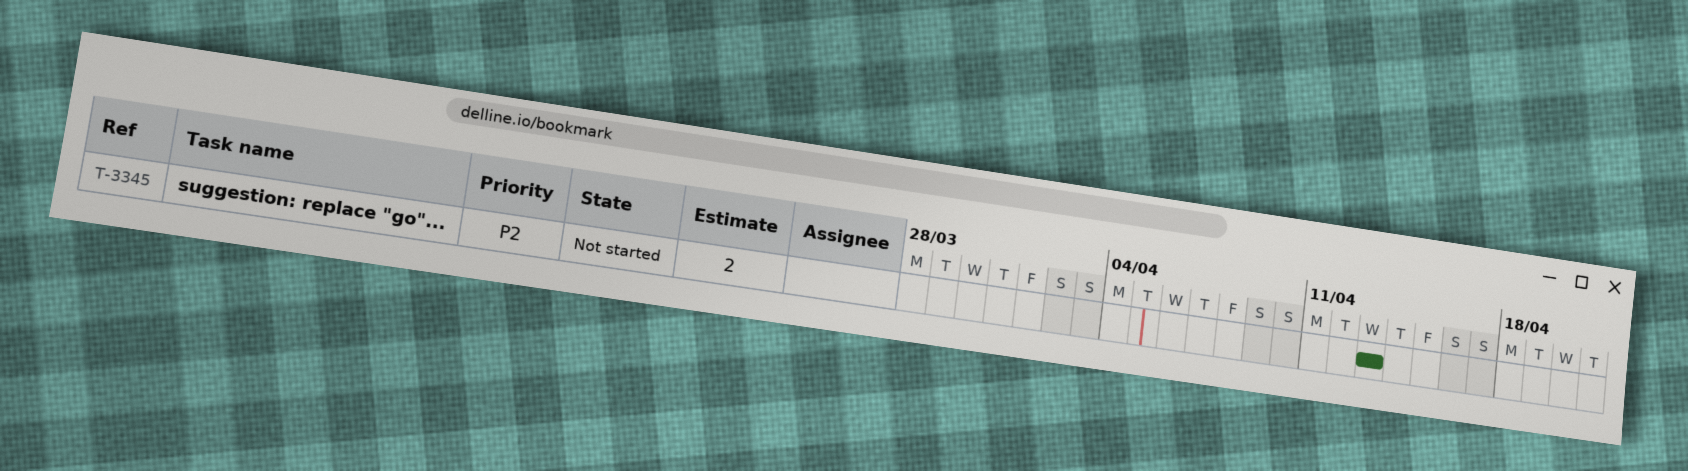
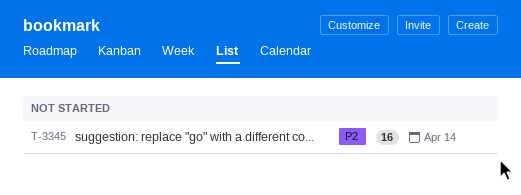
T-3345, estimate: 2 -> 16
T-3345, due: Apr 13 -> Apr 14

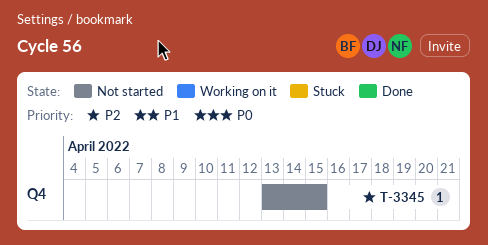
T-3345, estimate: 16 -> 1
T-3345, due: Apr 14 -> Apr 15

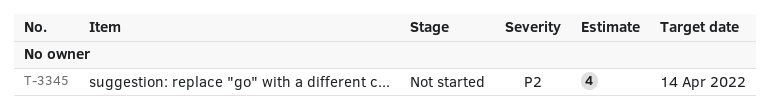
T-3345, estimate: 1 -> 4
T-3345, due: Apr 15 -> Apr 14

